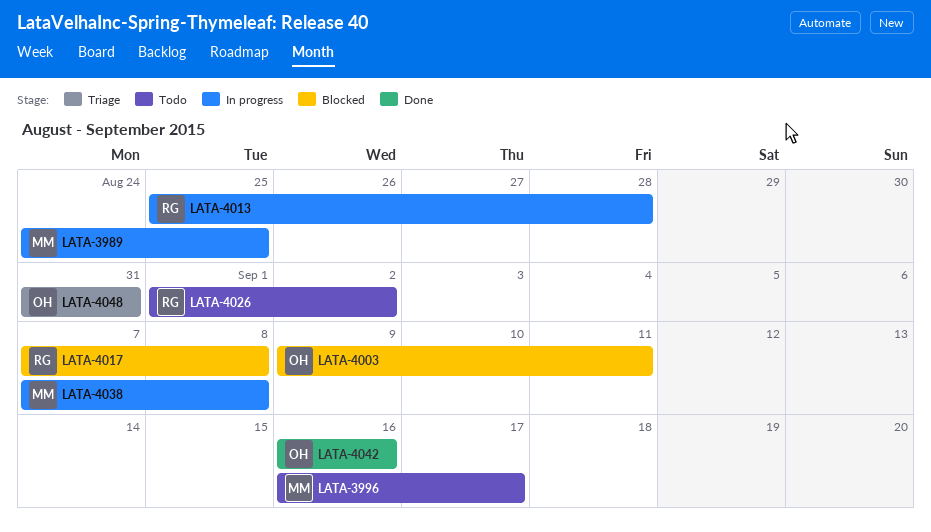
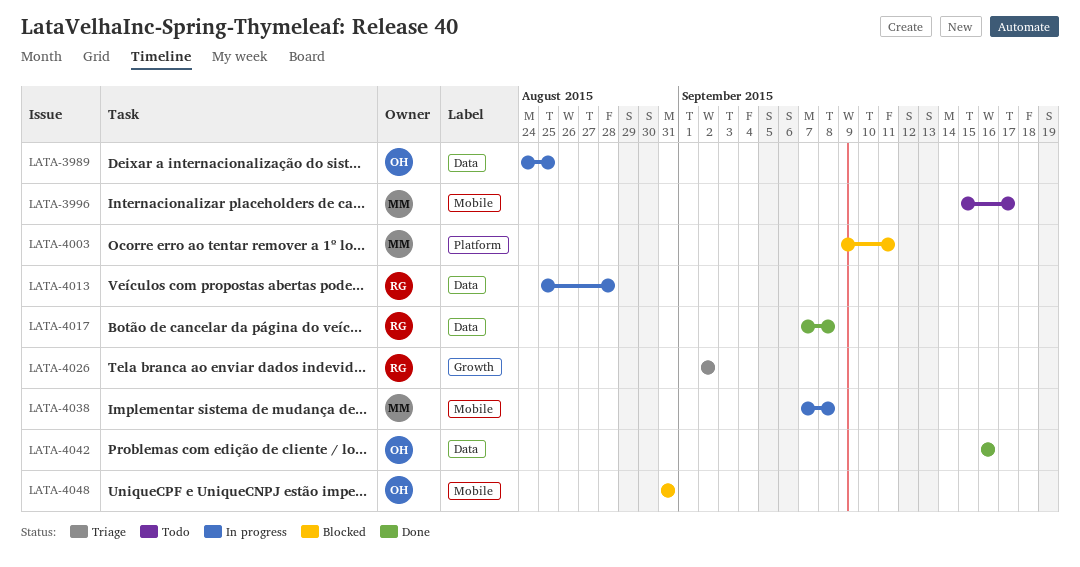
LATA-3989, owner: MM -> OH
LATA-3996, start: Sep 16 -> Sep 15
LATA-4003, owner: OH -> MM
LATA-4017, status: Blocked -> Done
LATA-4026, status: Todo -> Triage
LATA-4026, start: Sep 1 -> Sep 2
LATA-4048, status: Triage -> Blocked

